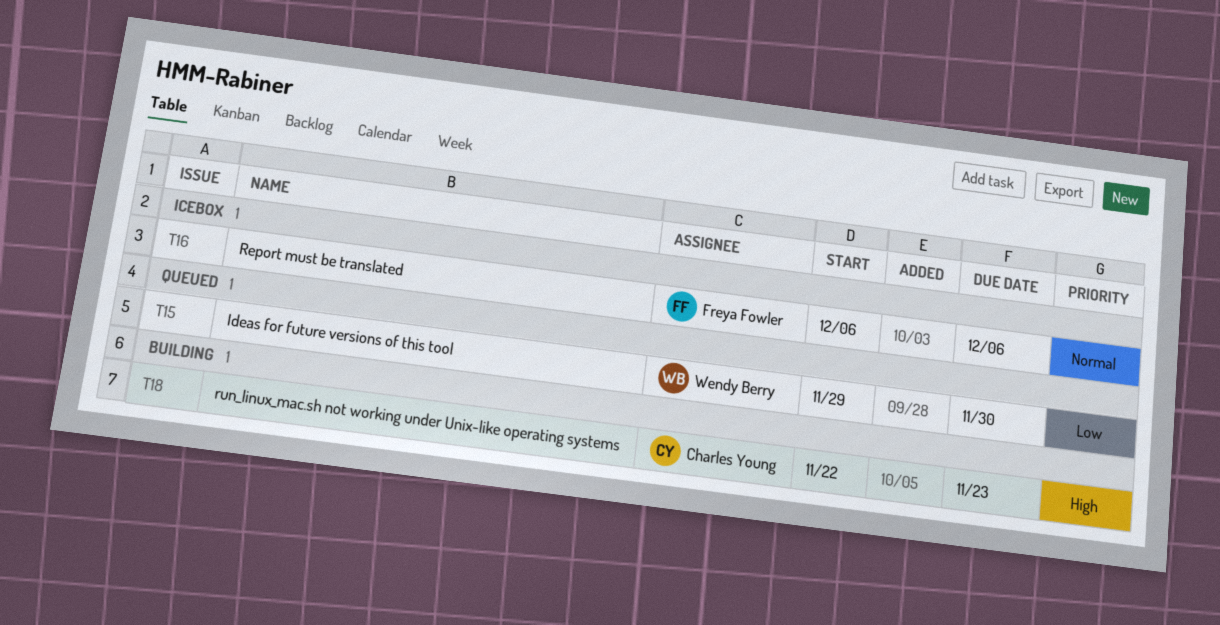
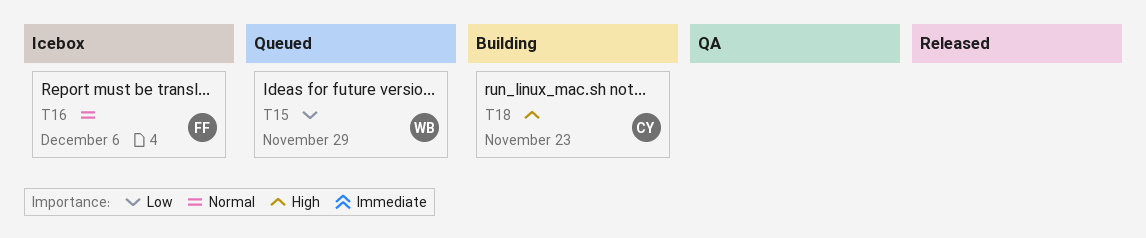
T15, due: Nov 30 -> Nov 29

